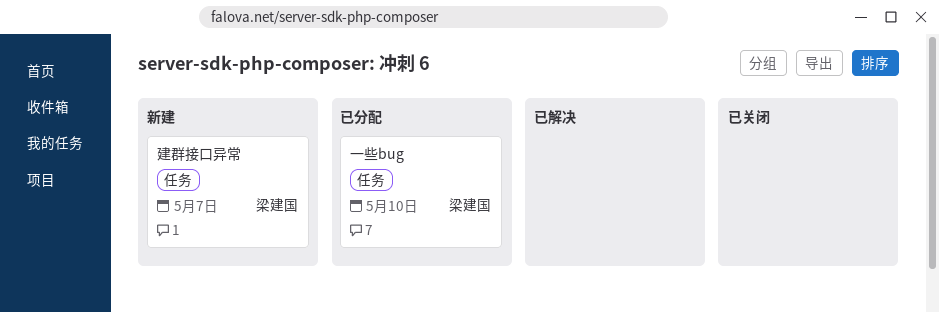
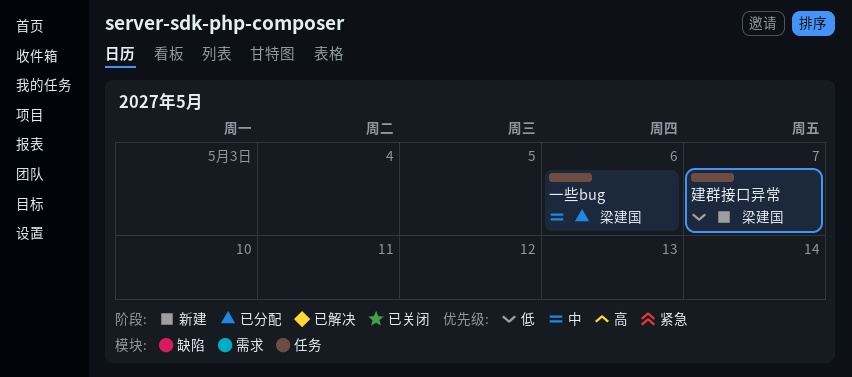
一些bug, due: May 10 -> May 6

